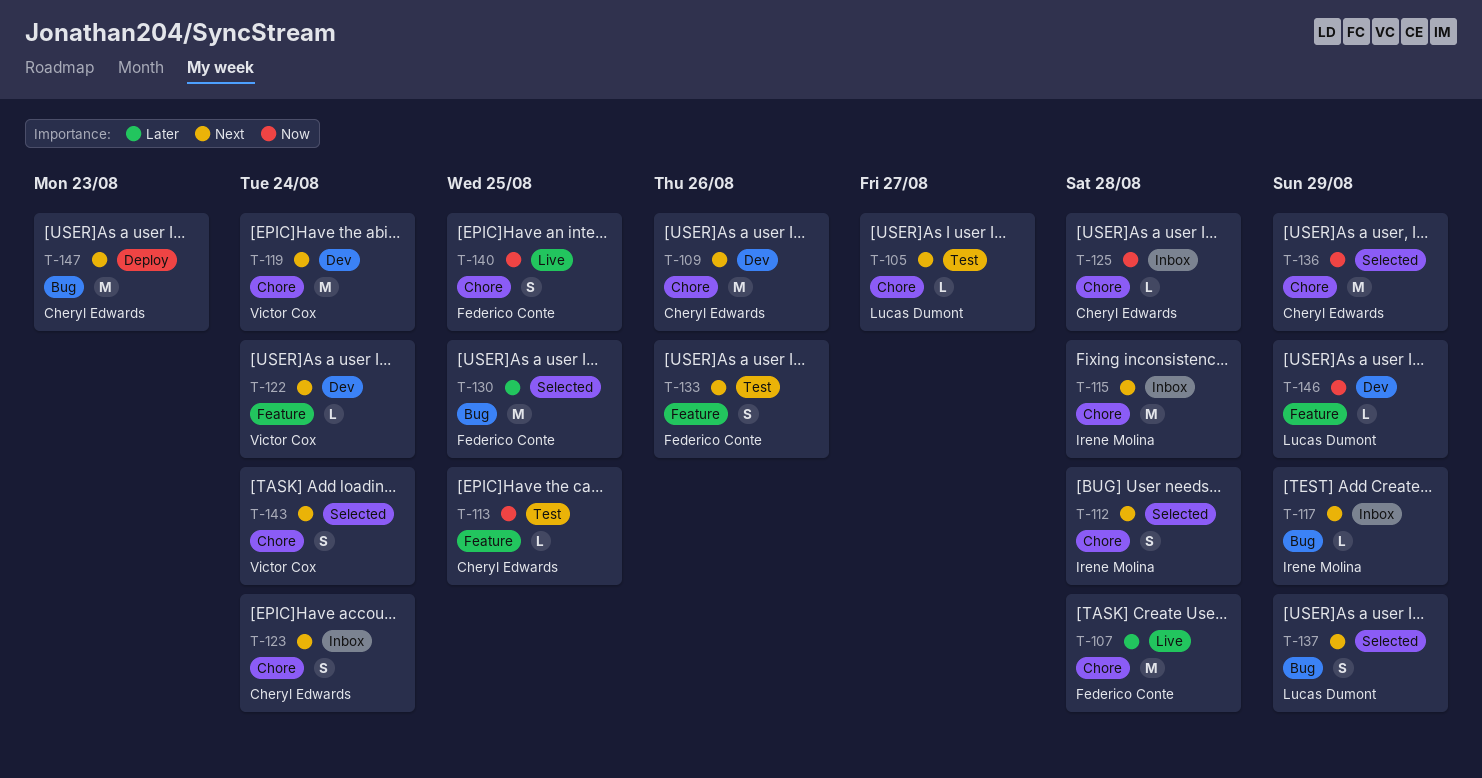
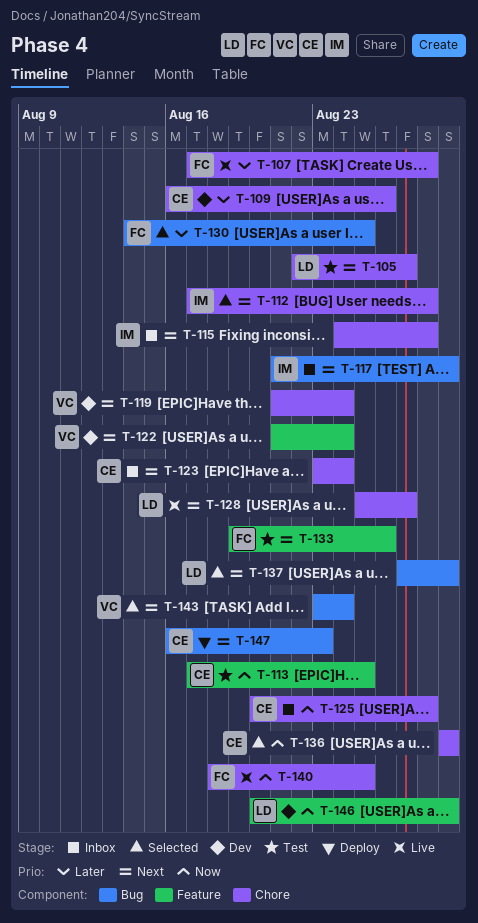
T-109, priority: Next -> Later
T-128: none -> present
T-143, label: Chore -> Bug

